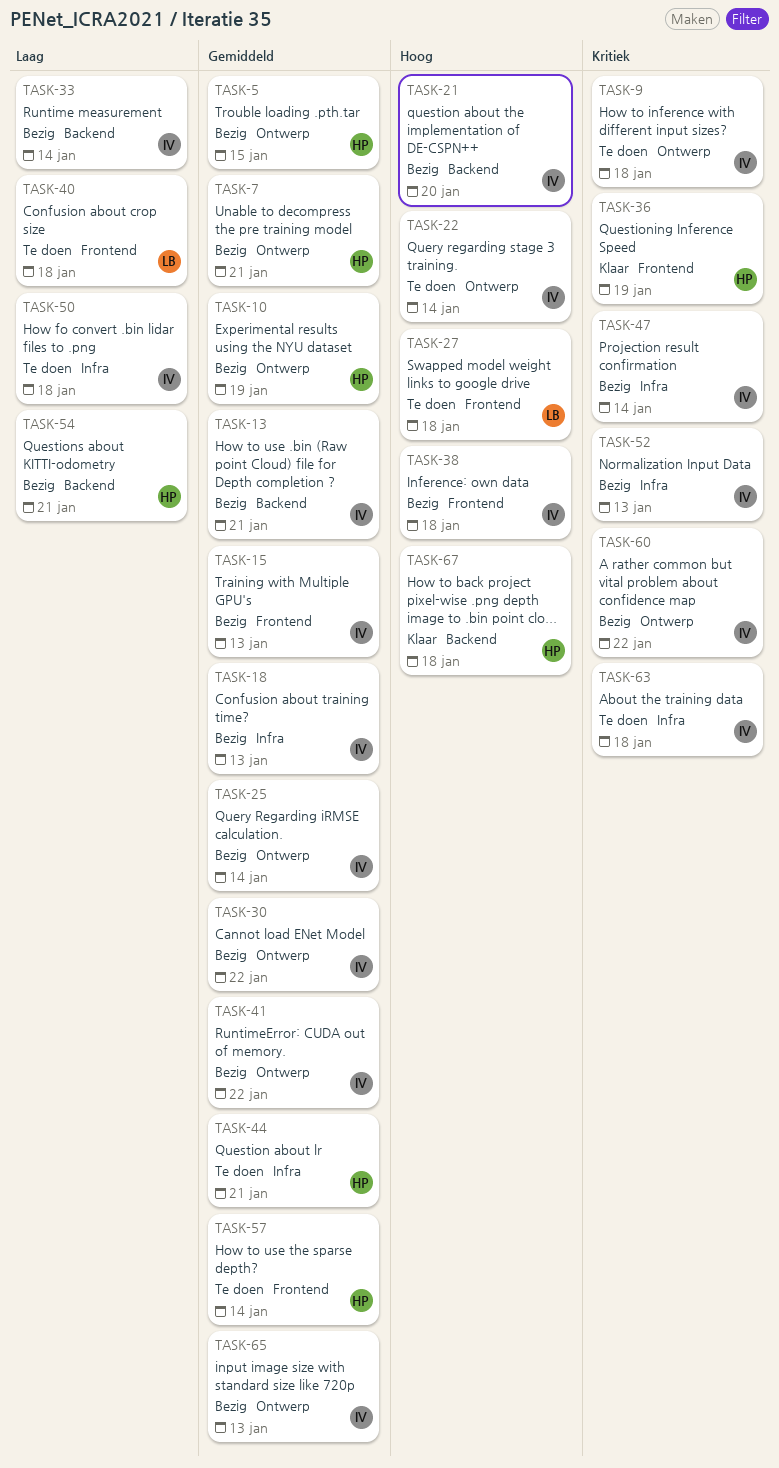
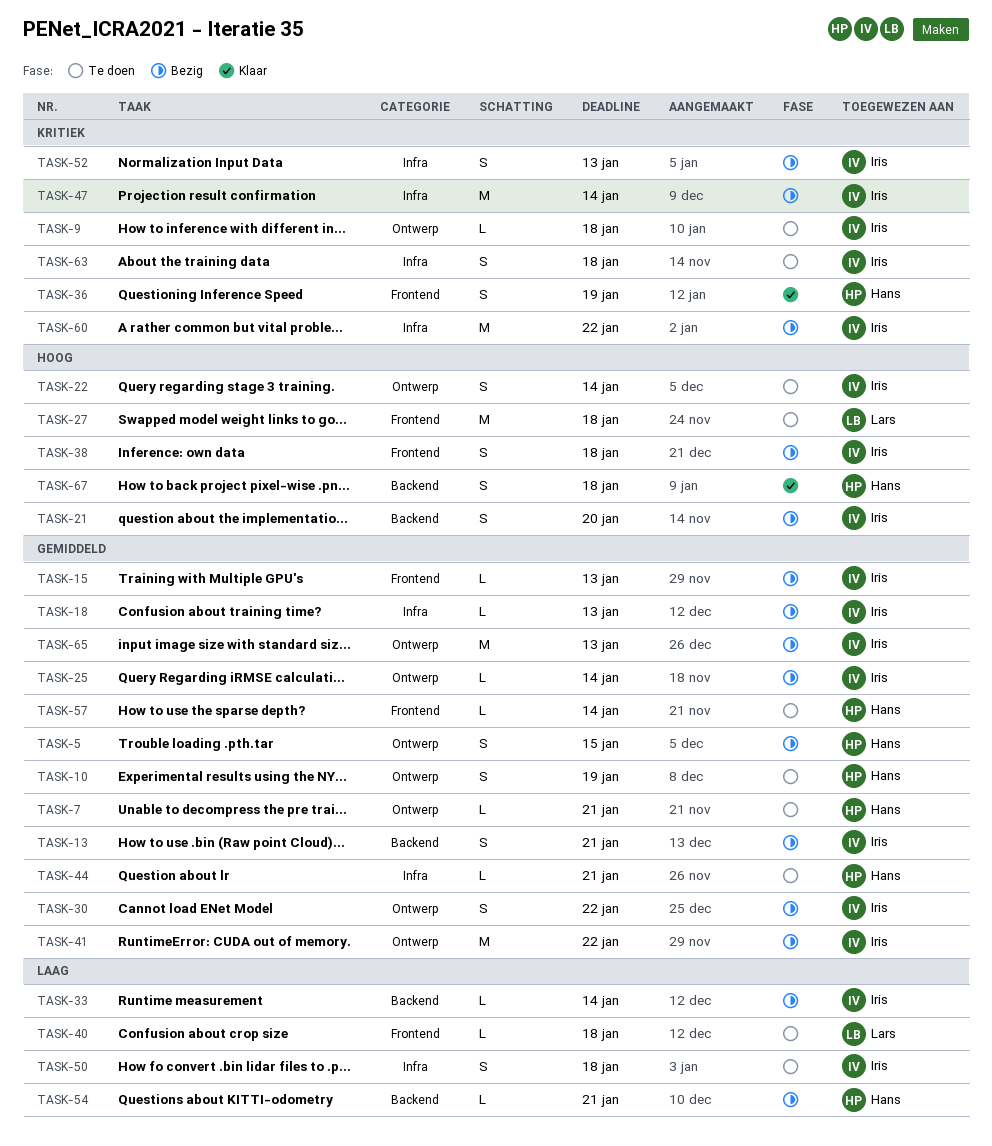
TASK-7, status: Bezig -> Te doen
TASK-10, status: Bezig -> Te doen
TASK-60, label: Ontwerp -> Infra

